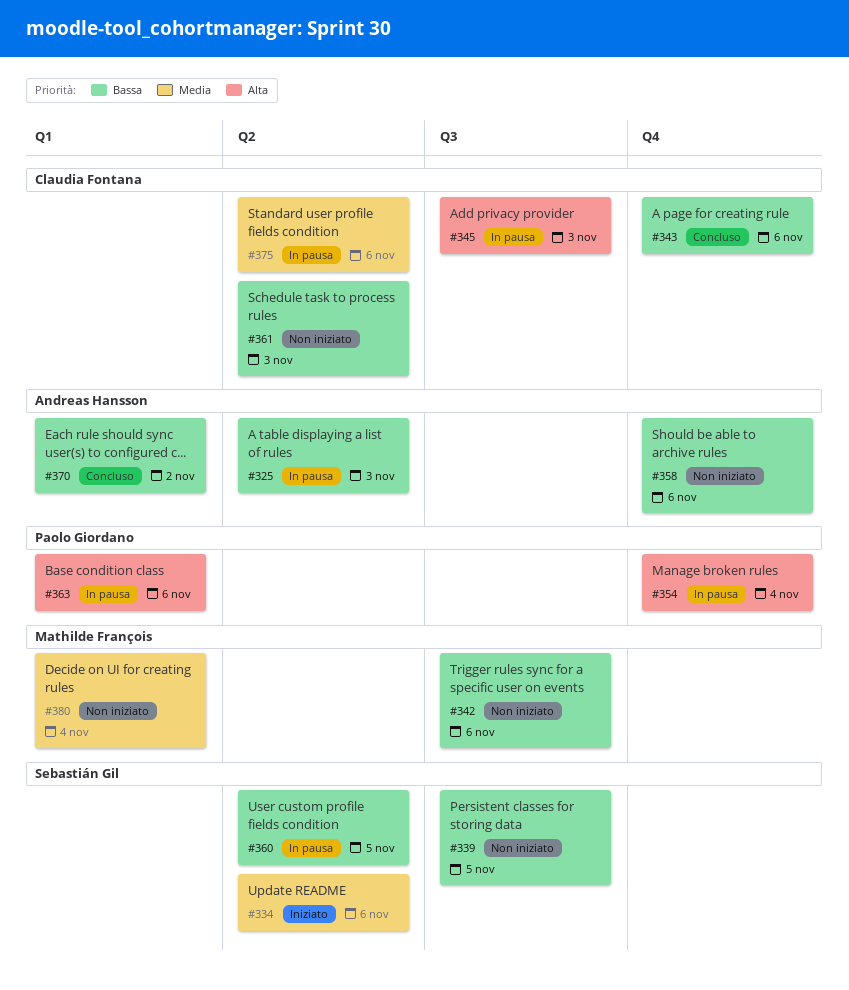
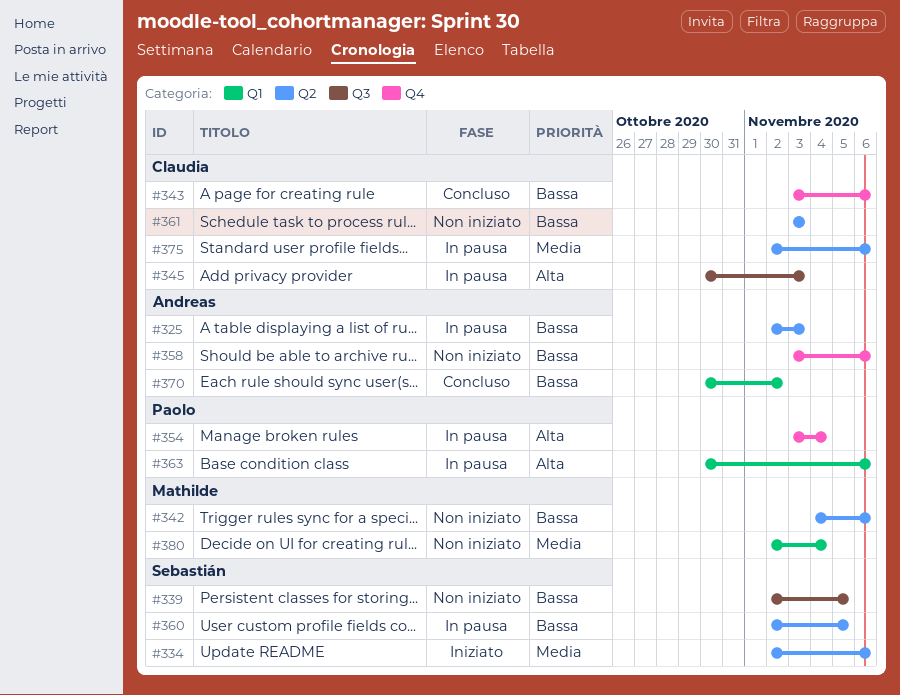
#342, label: Q3 -> Q2

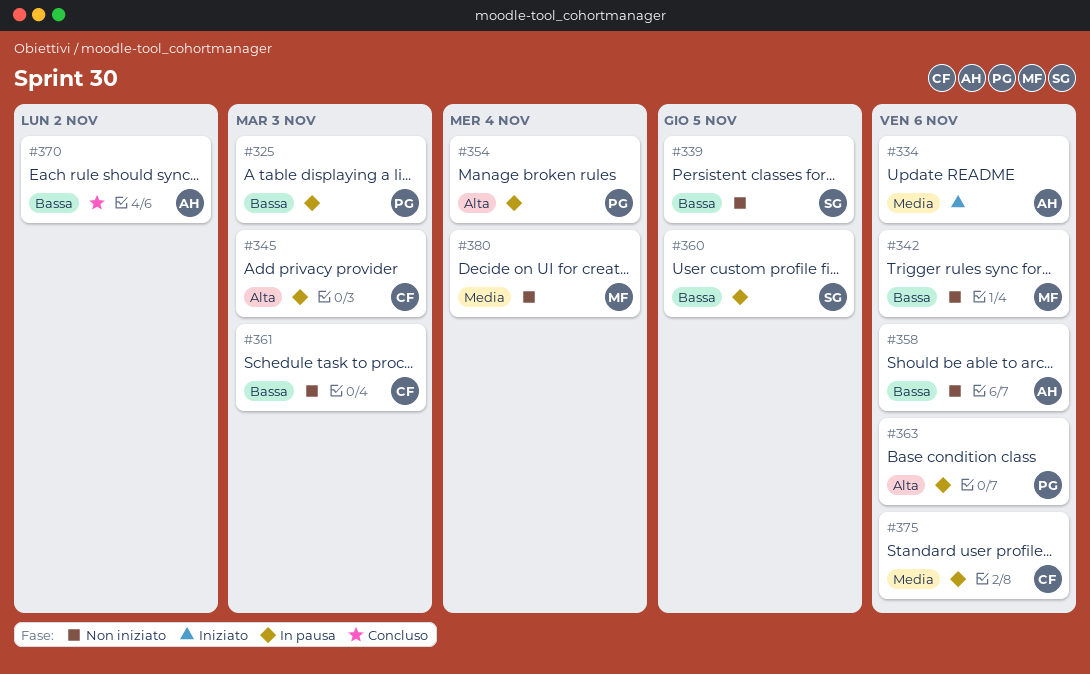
#325, owner: Andreas -> Paolo
#334, owner: Sebastián -> Andreas
#343: present -> none

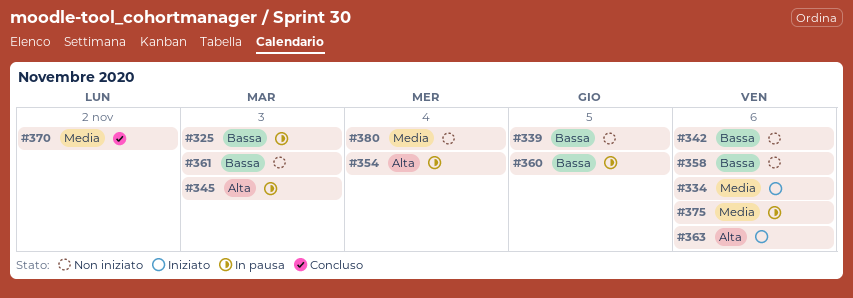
#363, status: In pausa -> Iniziato
#370, priority: Bassa -> Media

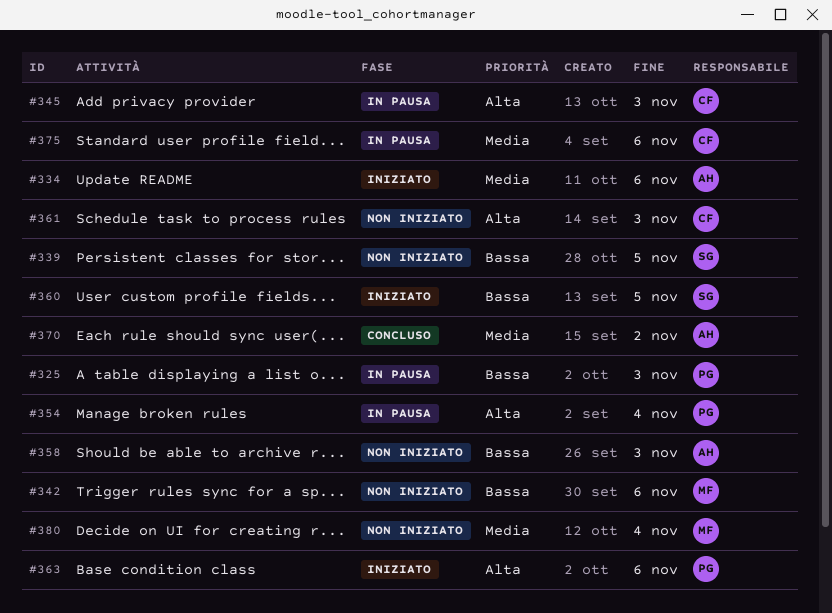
#358, due: Nov 6 -> Nov 3
#360, status: In pausa -> Iniziato
#361, priority: Bassa -> Alta

